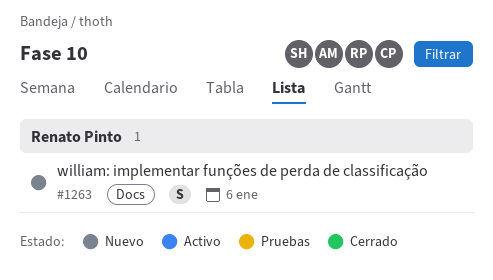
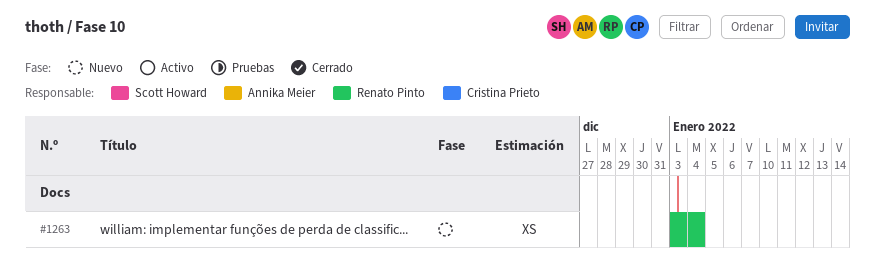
#1263, estimate: S -> XS
#1263, due: Jan 6 -> Jan 4

